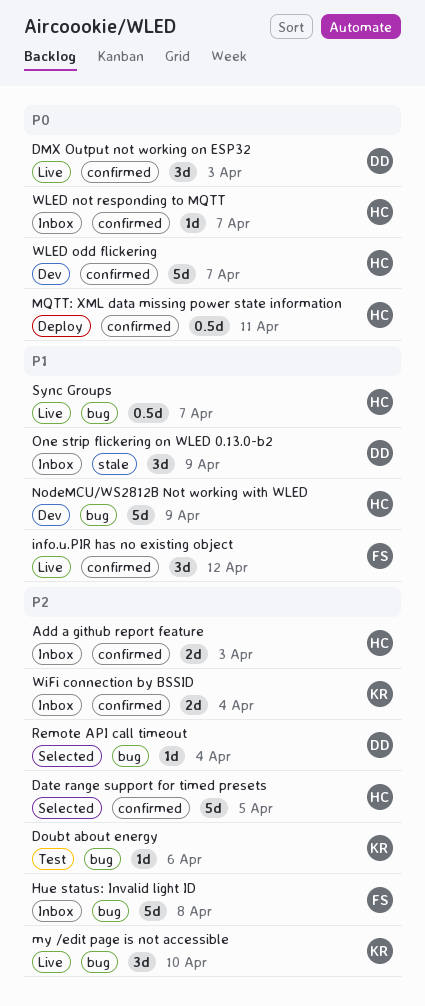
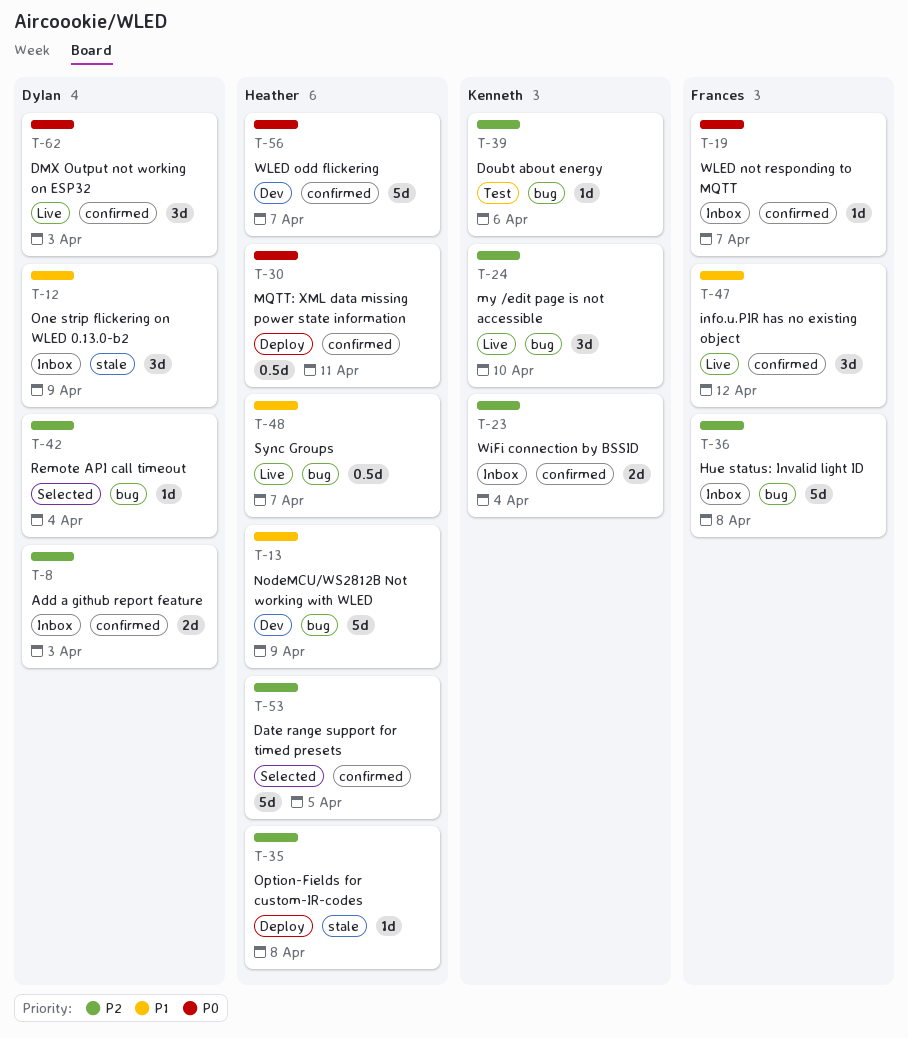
Add a github report feature, owner: Heather -> Dylan
Option-Fields for custom-IR-codes: none -> present
WLED not responding to MQTT, owner: Heather -> Frances

